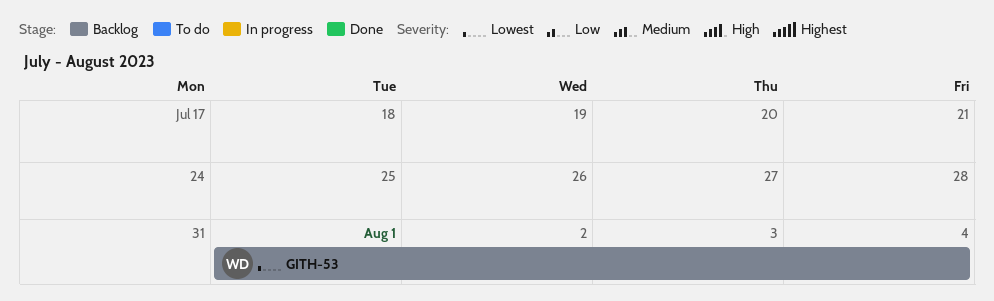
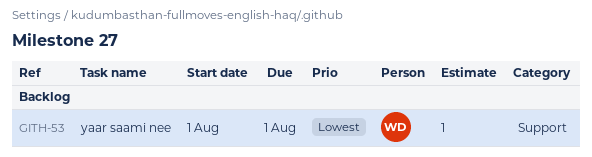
GITH-53, due: Aug 4 -> Aug 1

